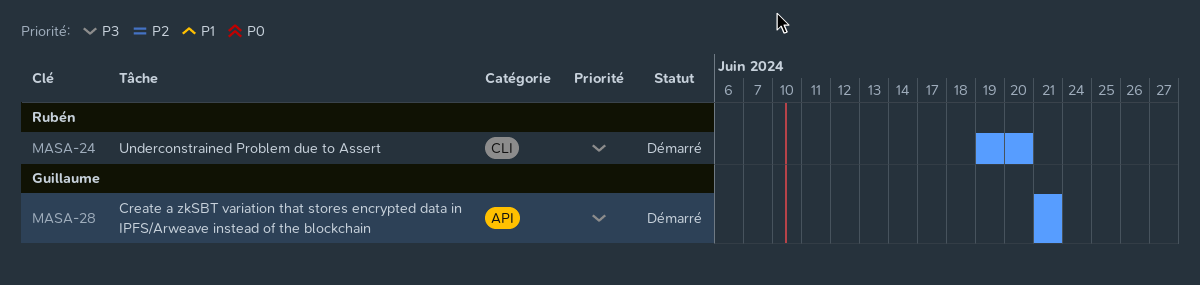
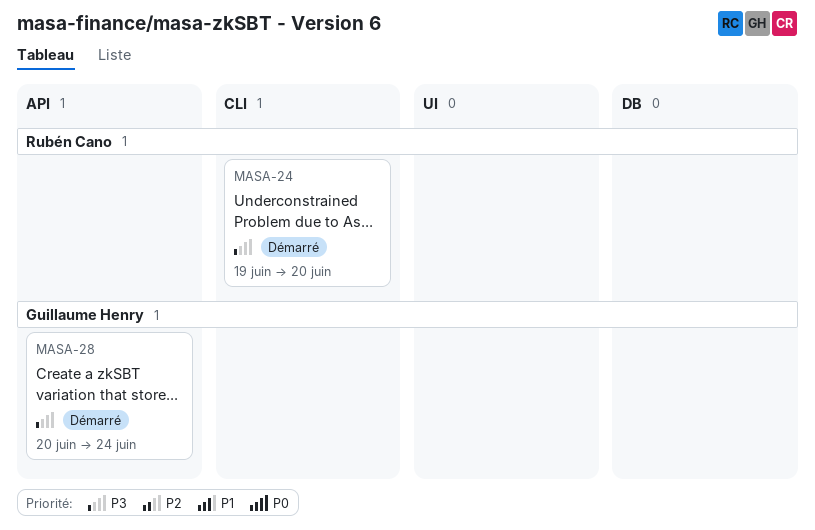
MASA-28, start: Jun 21 -> Jun 20
MASA-28, due: Jun 21 -> Jun 24

